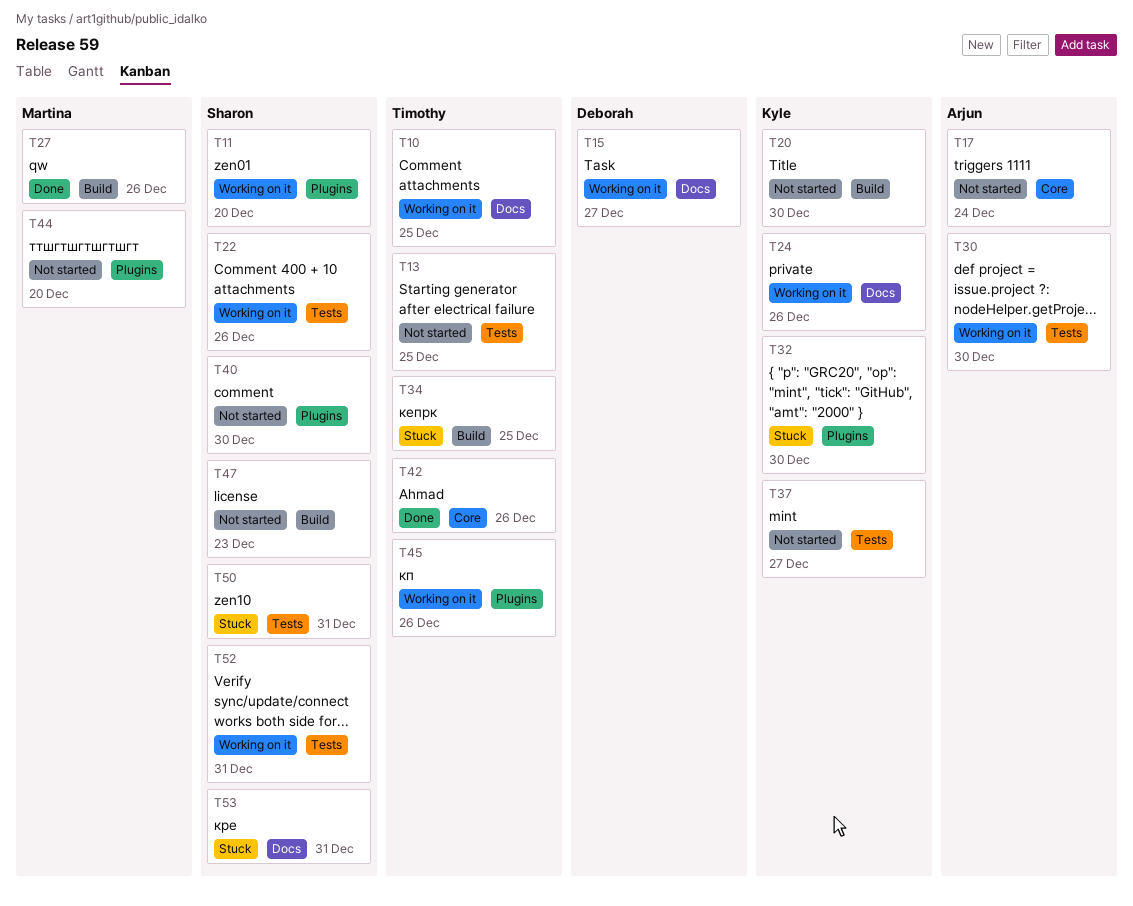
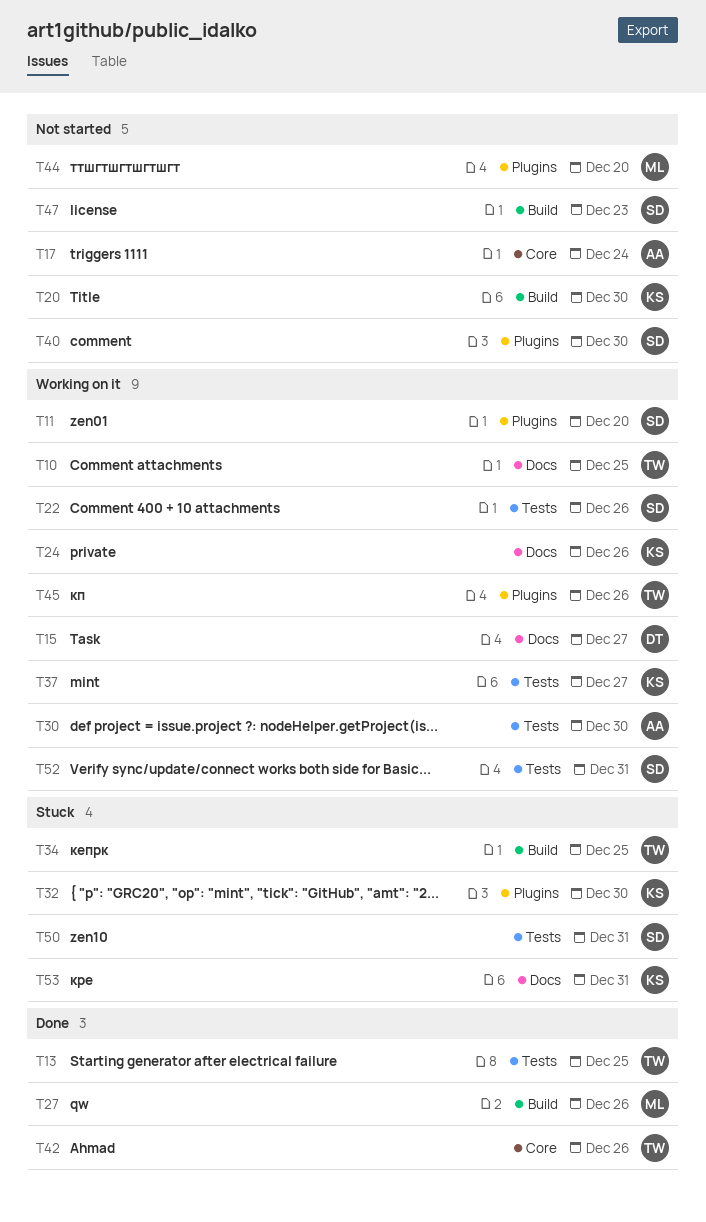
T13, status: Not started -> Done
T37, status: Not started -> Working on it
T53, owner: Sharon -> Kyle

